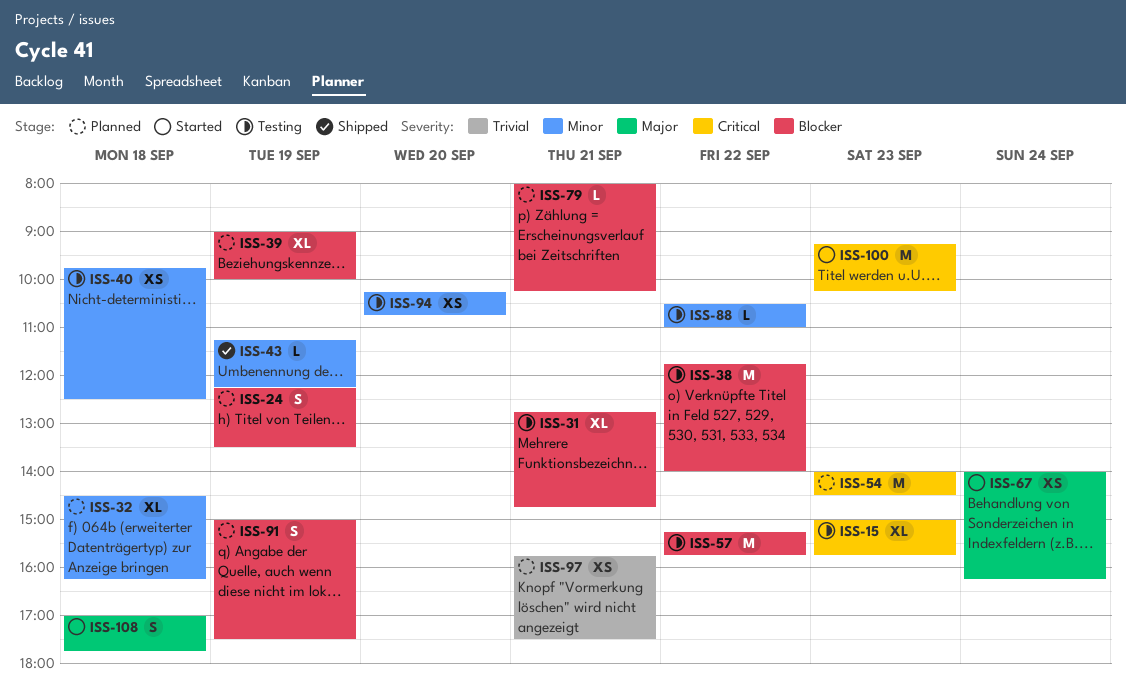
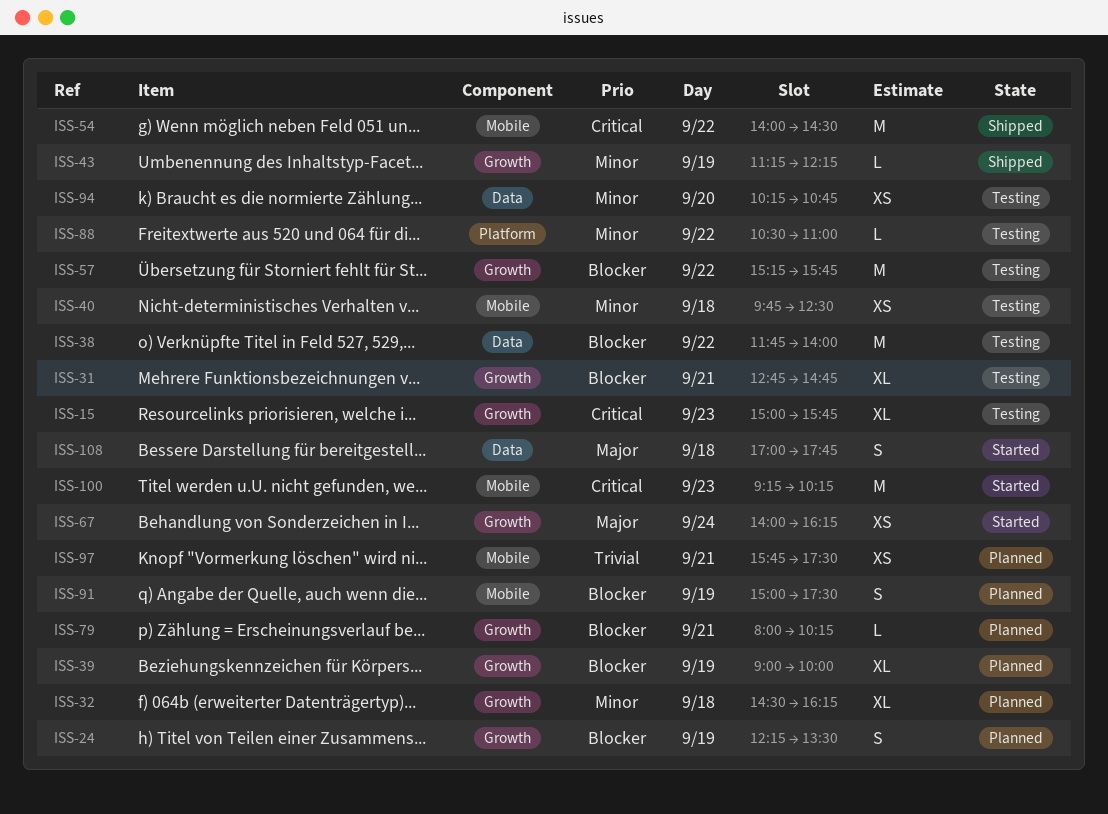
ISS-54, status: Planned -> Shipped
ISS-54, day: Sep 23 -> Sep 22

